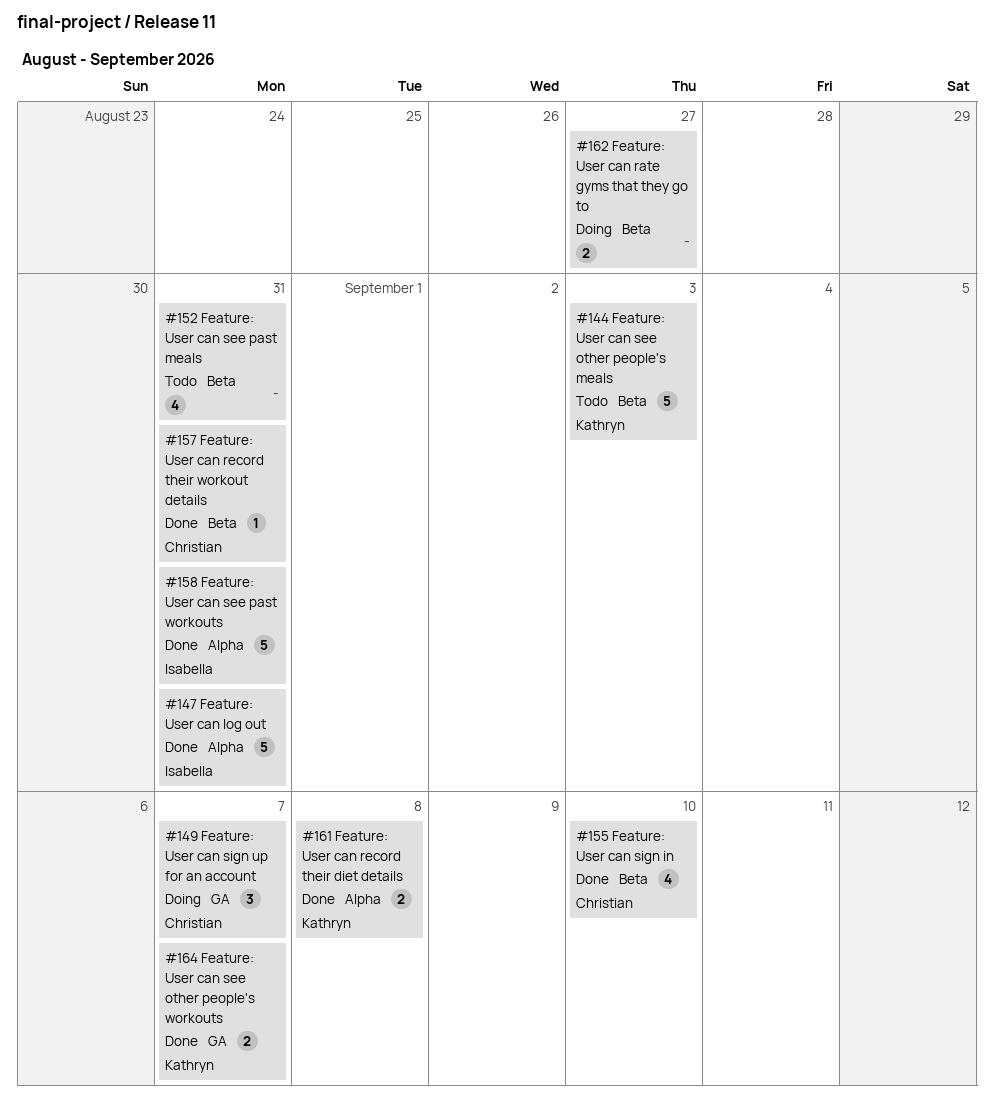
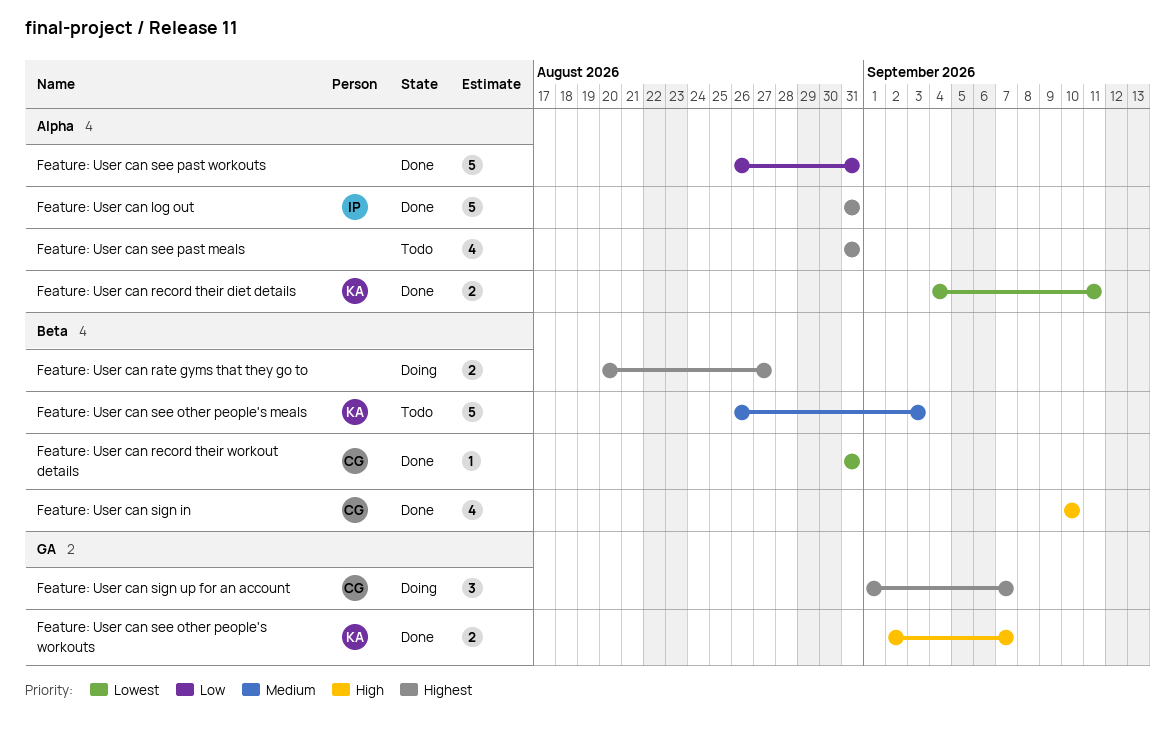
Feature: User can record their diet details, due: Sep 8 -> Sep 11
Feature: User can see past meals, label: Beta -> Alpha
Feature: User can see past workouts, owner: Isabella -> none

